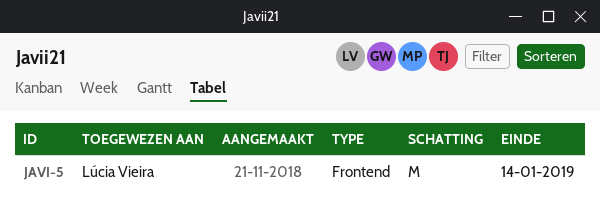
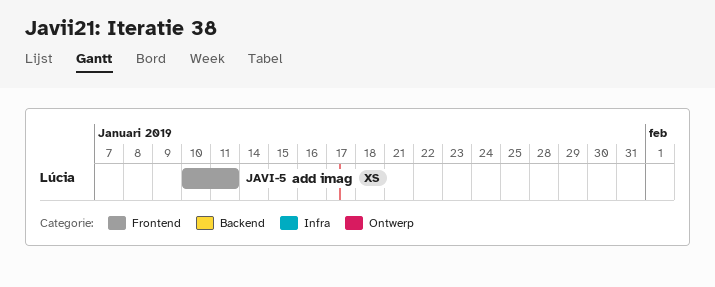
JAVI-5, estimate: M -> XS
JAVI-5, due: Jan 14 -> Jan 11

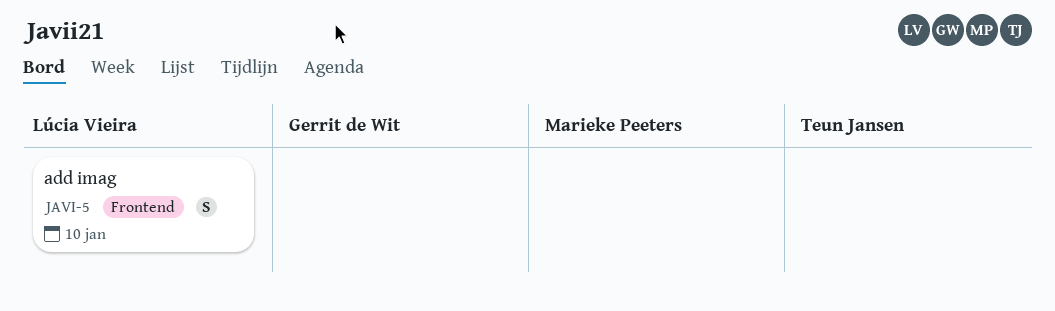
JAVI-5, estimate: XS -> S
JAVI-5, due: Jan 11 -> Jan 10

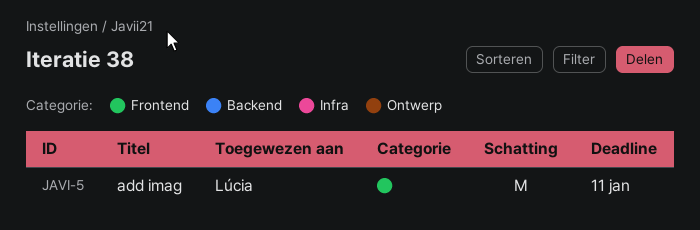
JAVI-5, estimate: S -> M
JAVI-5, due: Jan 10 -> Jan 11

